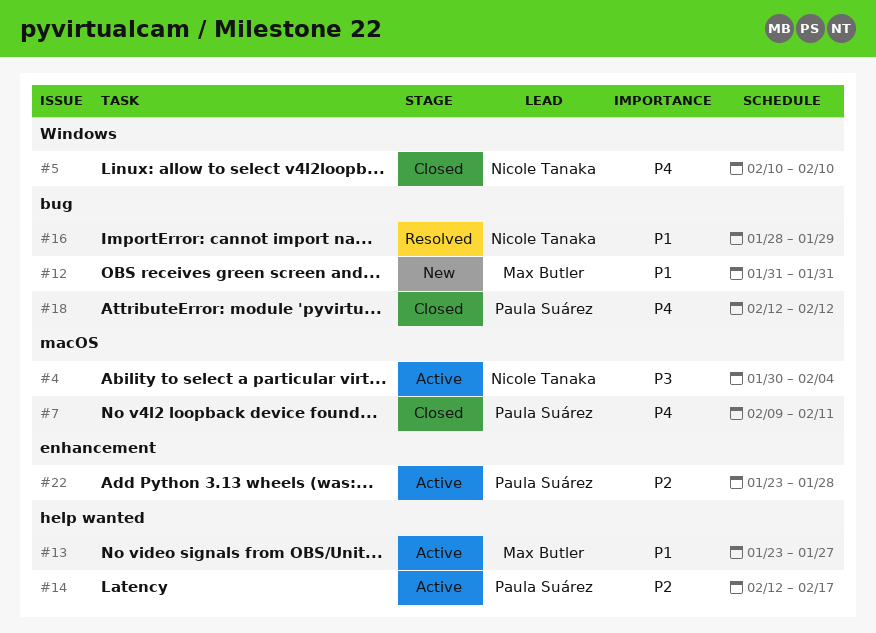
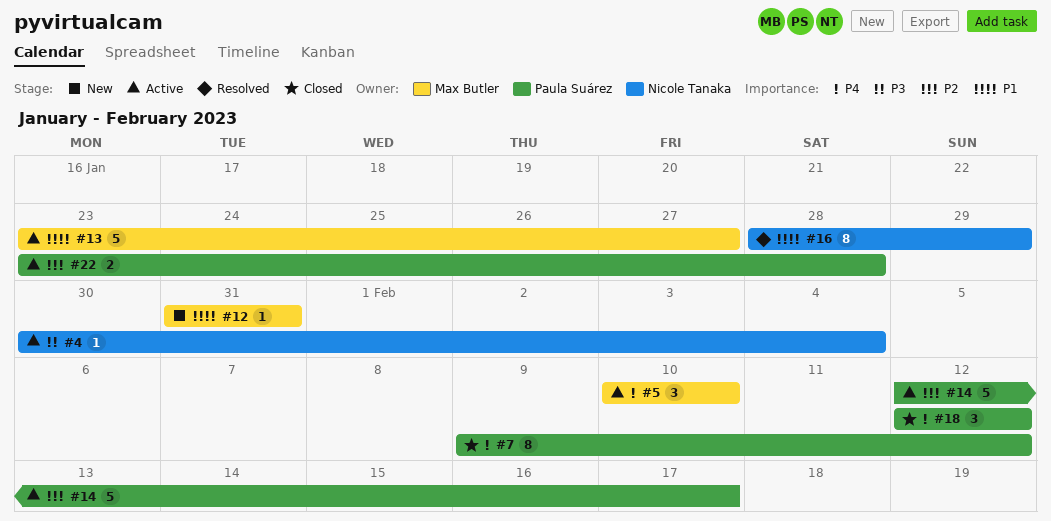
#5, status: Closed -> Active
#5, owner: Nicole Tanaka -> Max Butler
#7, due: Feb 11 -> Feb 12

